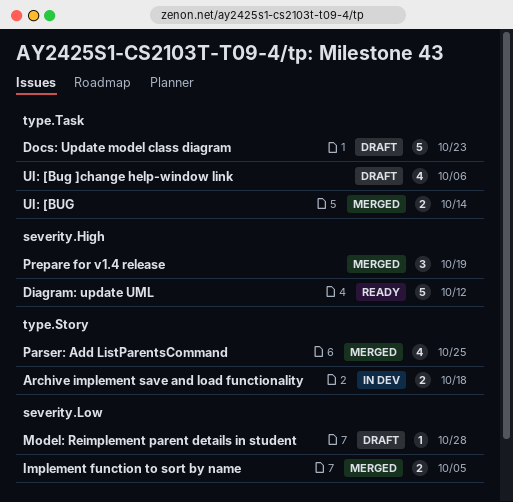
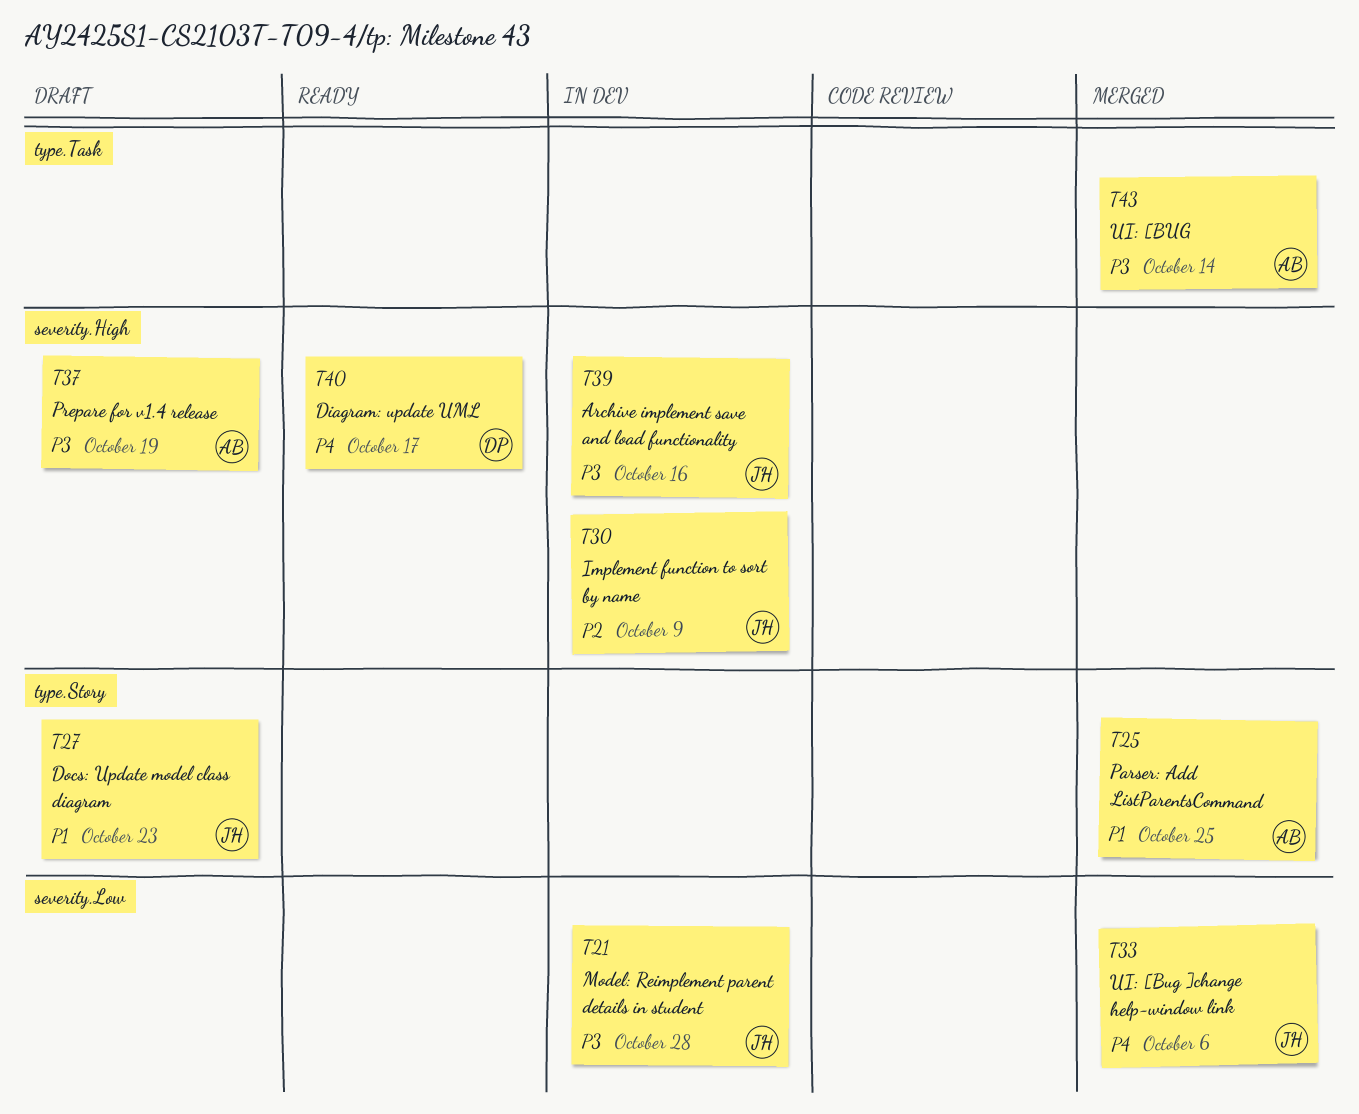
Archive implement save and load functionality, label: type.Story -> severity.High
Archive implement save and load functionality, due: Oct 18 -> Oct 16
Diagram: update UML, due: Oct 12 -> Oct 17
Docs: Update model class diagram, label: type.Task -> type.Story
Implement function to sort by name, status: Merged -> In dev
Implement function to sort by name, label: severity.Low -> severity.High
Implement function to sort by name, due: Oct 5 -> Oct 9
Model: Reimplement parent details in student, status: Draft -> In dev
Prepare for v1.4 release, status: Merged -> Draft
UI: [Bug ]change help-window link, status: Draft -> Merged
UI: [Bug ]change help-window link, label: type.Task -> severity.Low

